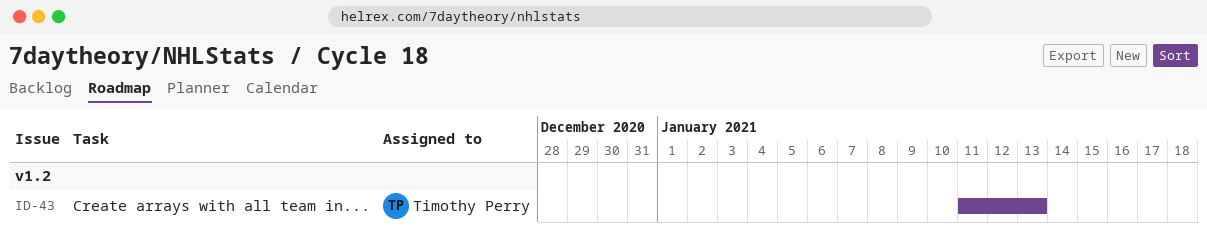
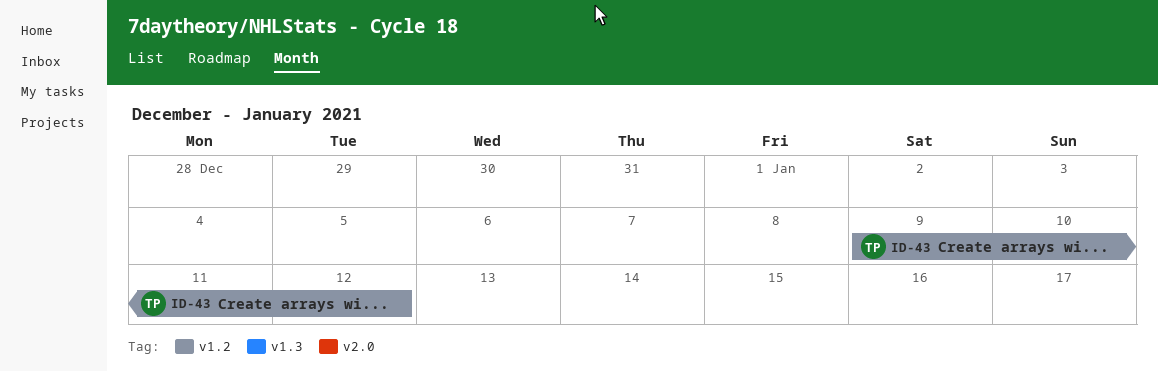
ID-43, start: Jan 11 -> Jan 9
ID-43, due: Jan 13 -> Jan 12

